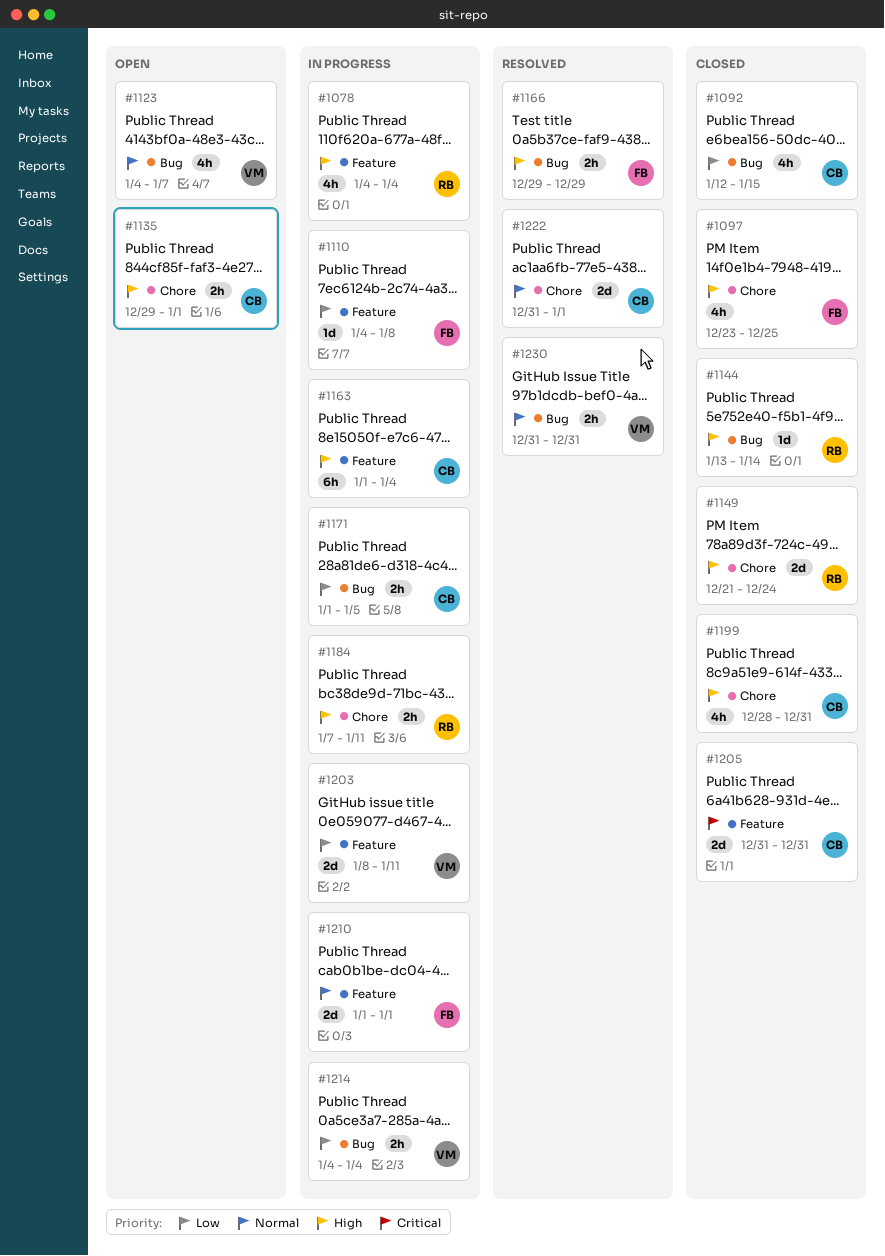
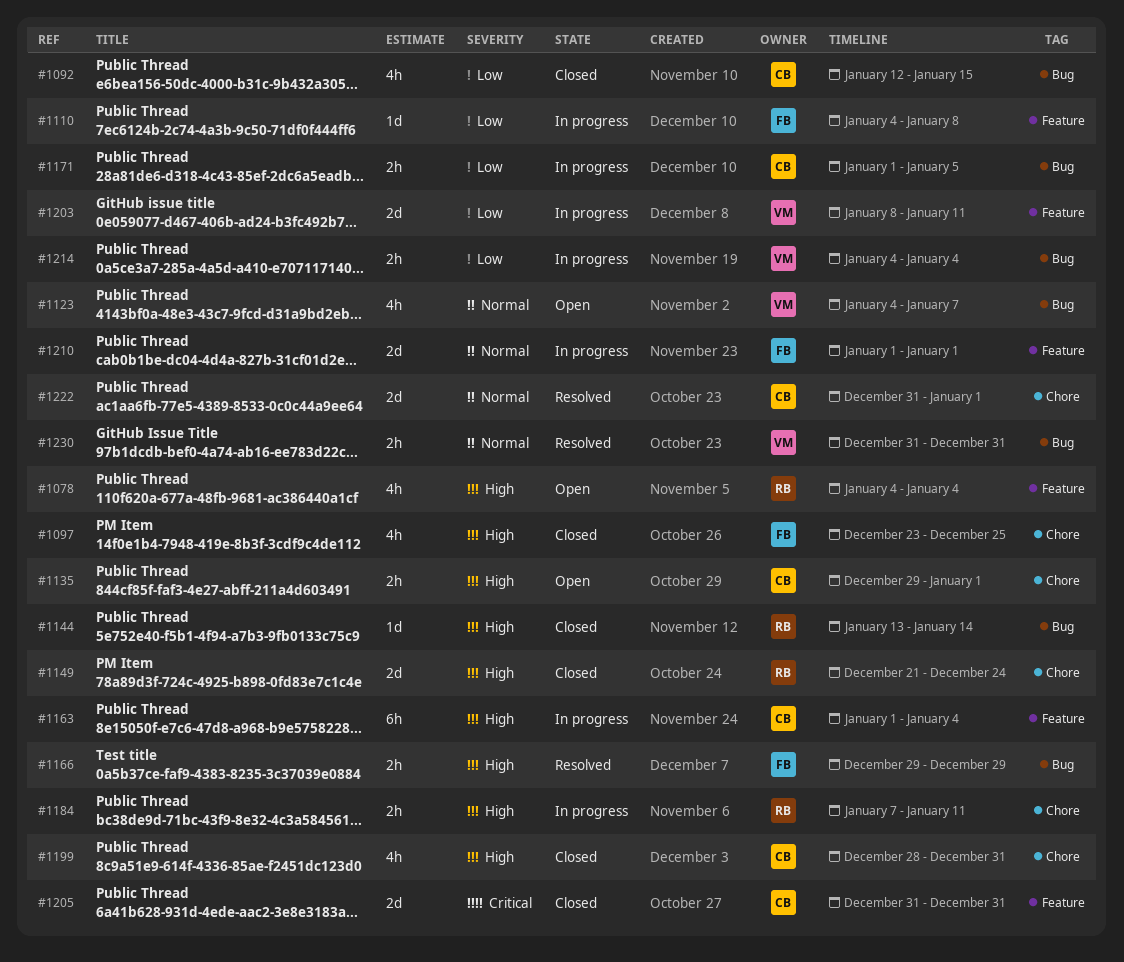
#1078, status: In progress -> Open

